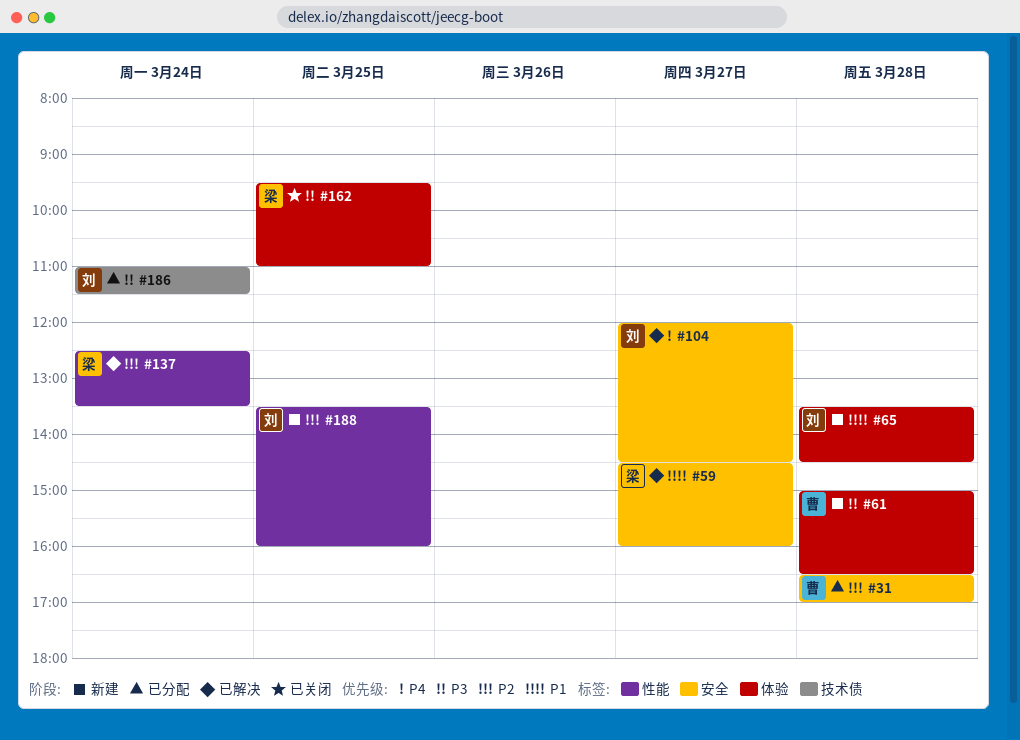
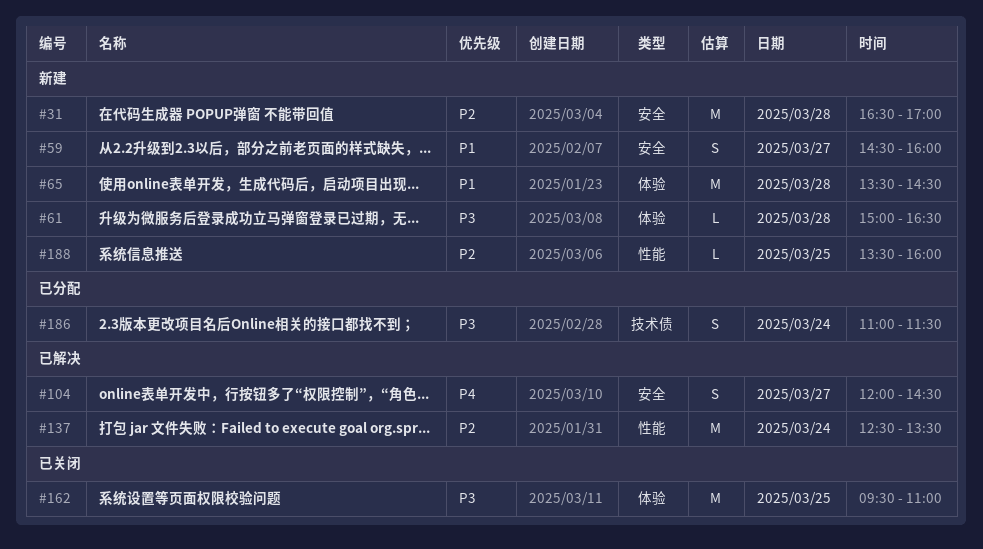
#31, status: 已分配 -> 新建
#59, status: 已解决 -> 新建

